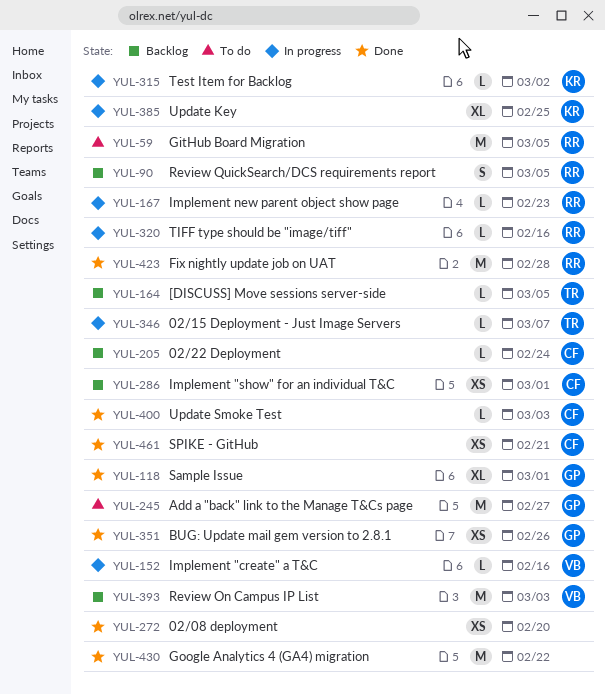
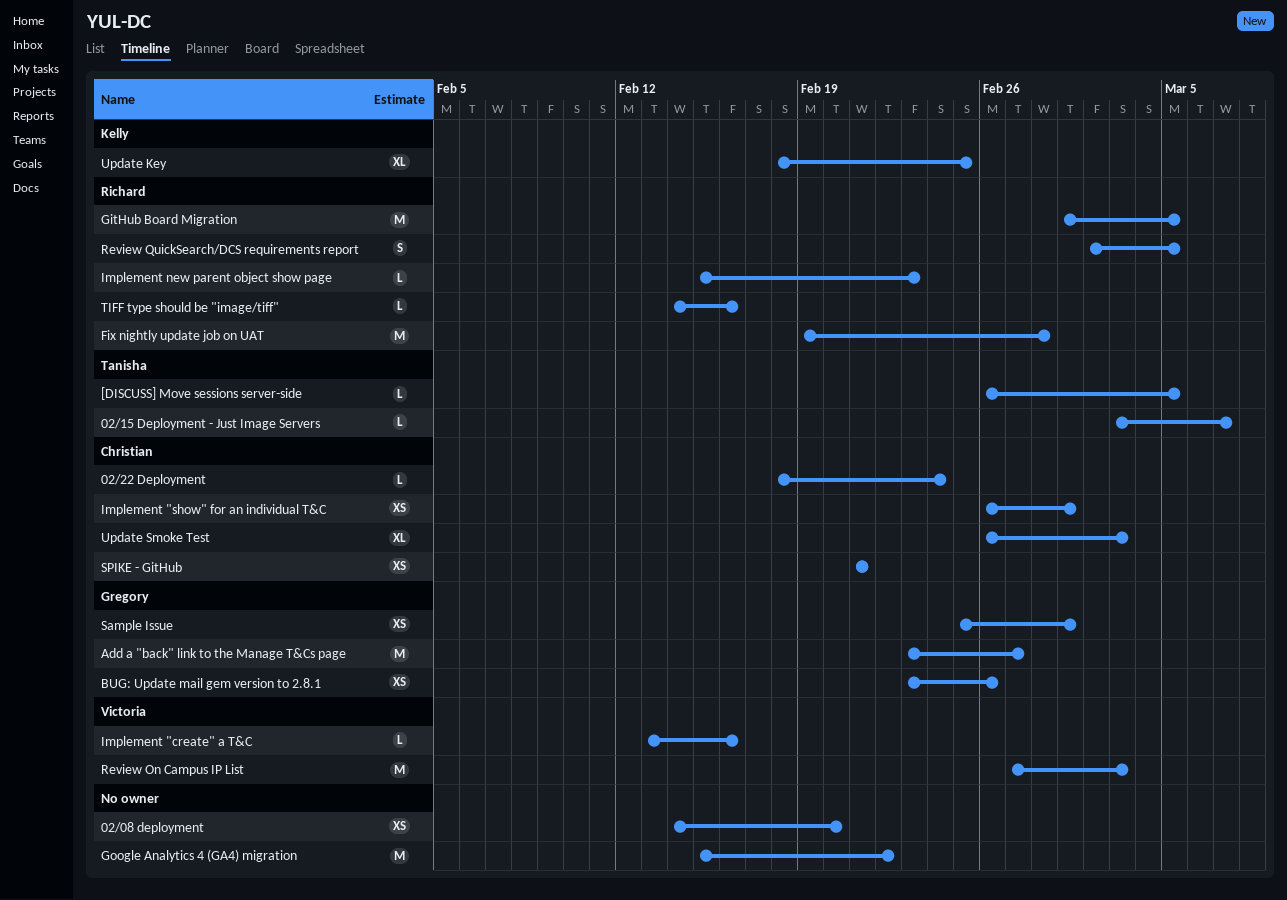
Sample Issue, estimate: XL -> XS
Test Item for Backlog: present -> none
Update Smoke Test, estimate: L -> XL

